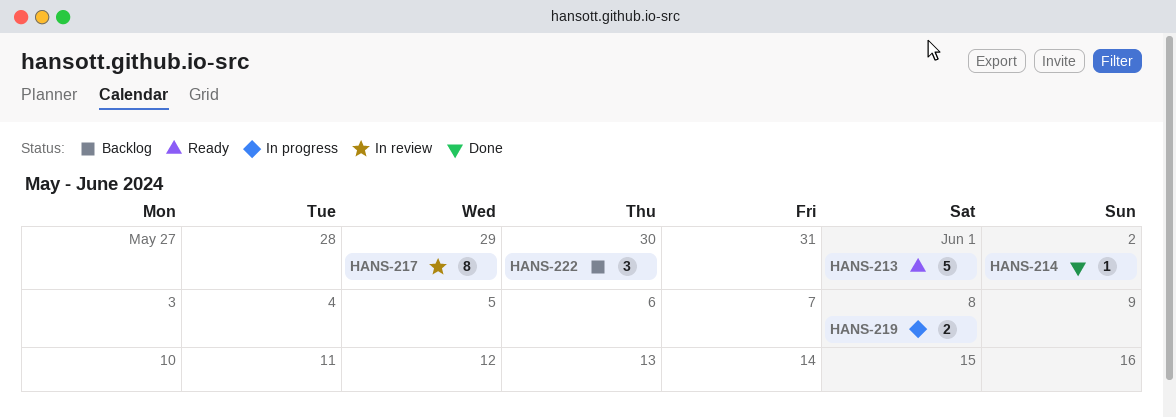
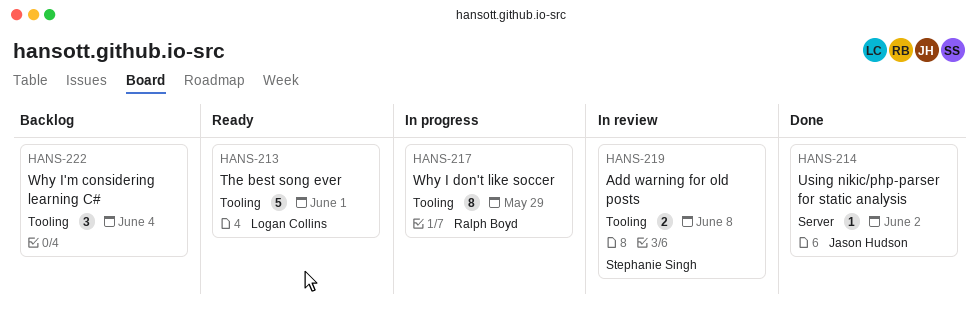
HANS-217, status: In review -> In progress
HANS-219, status: In progress -> In review
HANS-222, due: May 30 -> Jun 4

